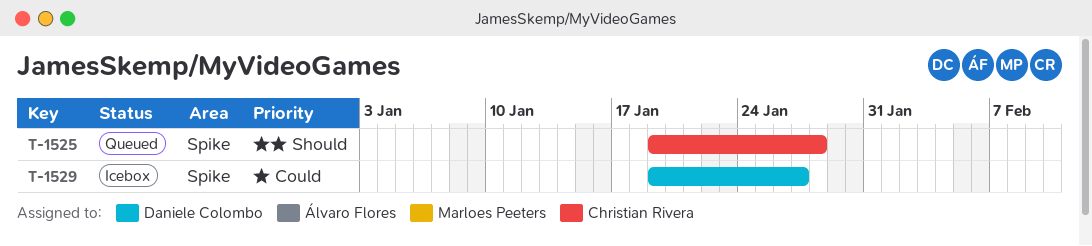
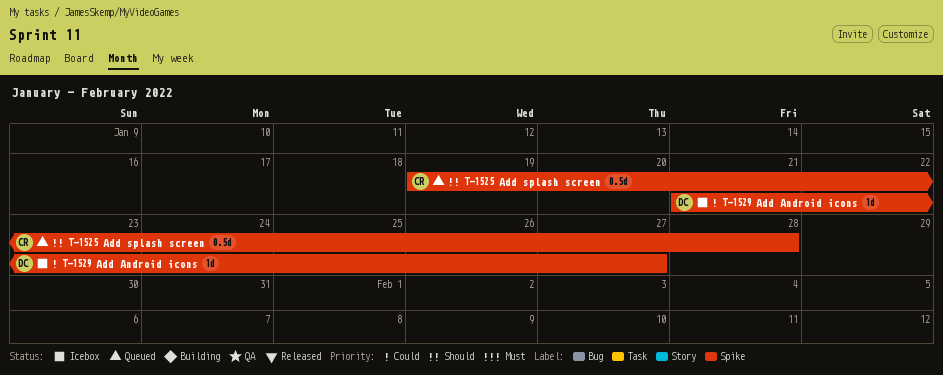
T-1529, start: Jan 19 -> Jan 21

